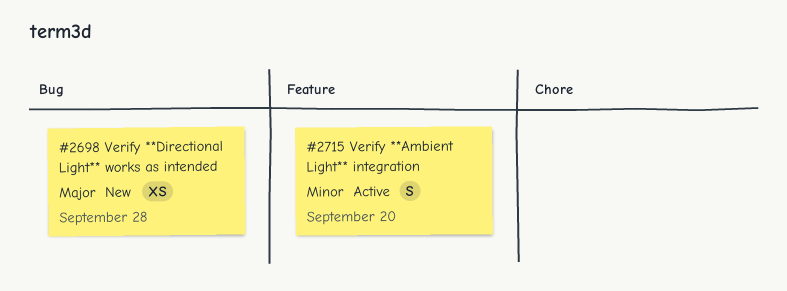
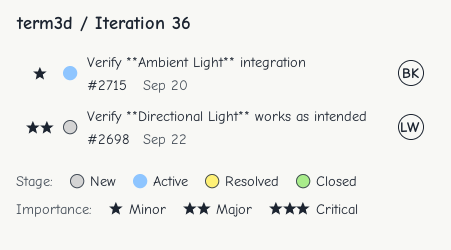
#2698, due: Sep 28 -> Sep 22

